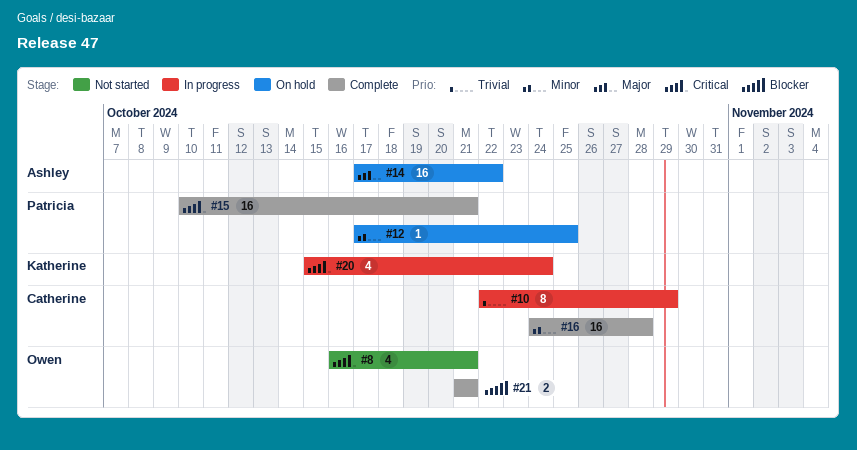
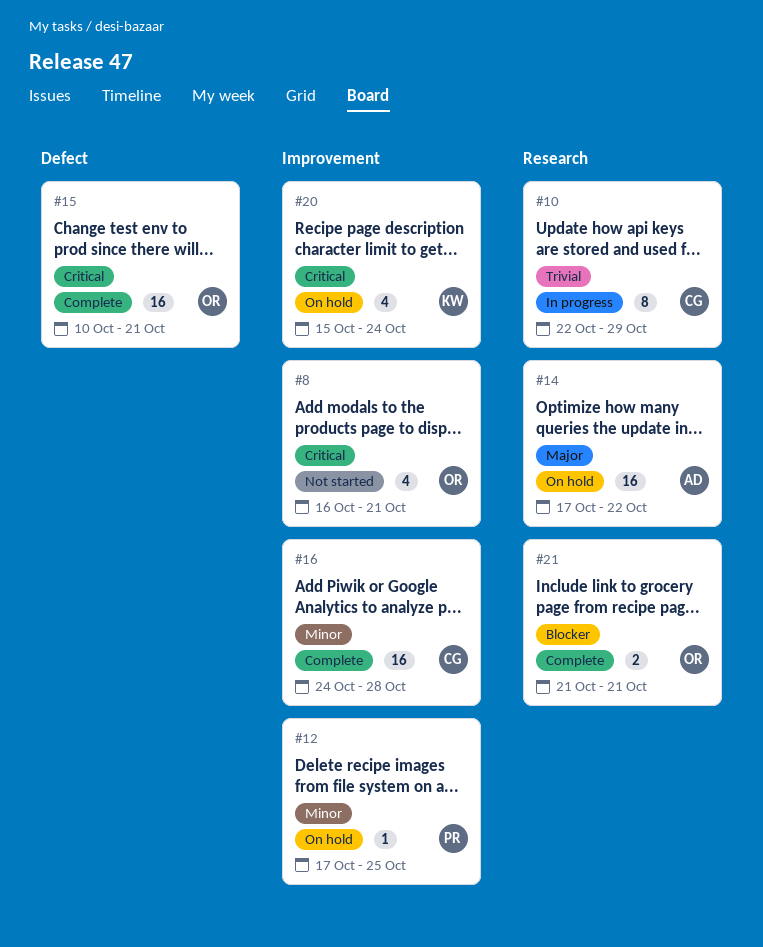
#15, owner: Patricia -> Owen
#20, status: In progress -> On hold

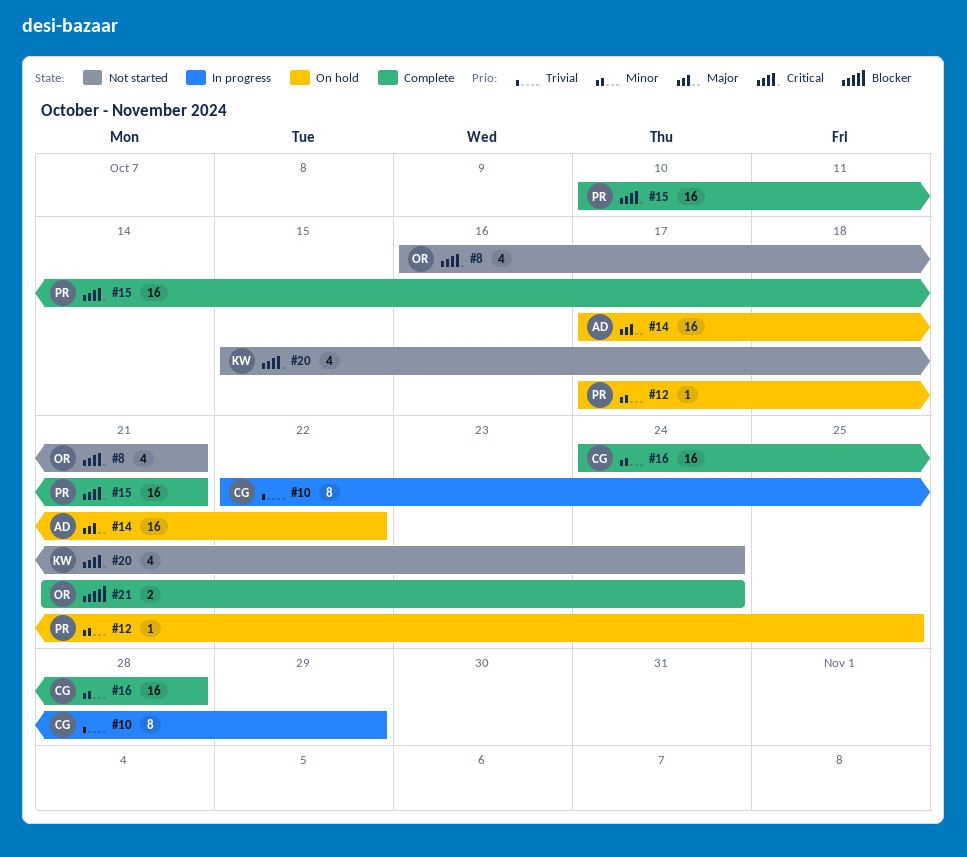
#15, owner: OR -> PR
#20, status: On hold -> Not started
#21, due: Oct 21 -> Oct 24

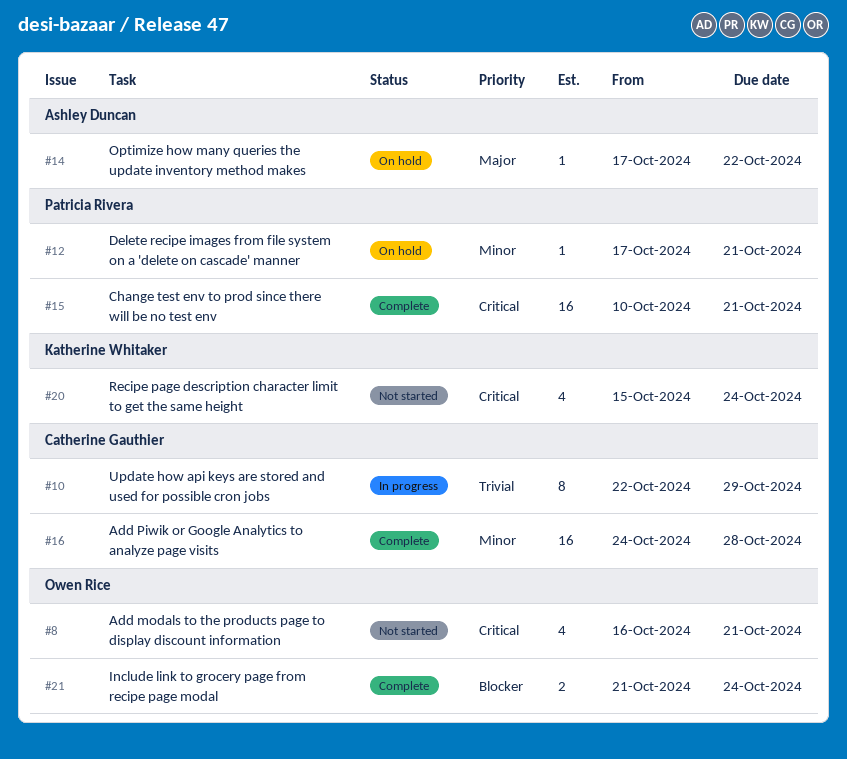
#12, due: Oct 25 -> Oct 21
#14, estimate: 16 -> 1

